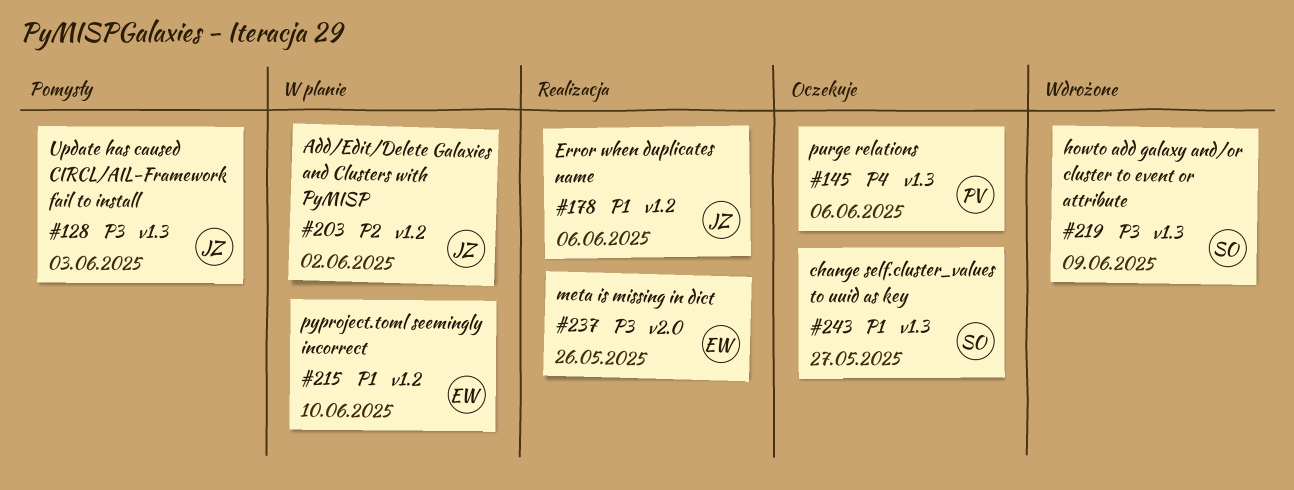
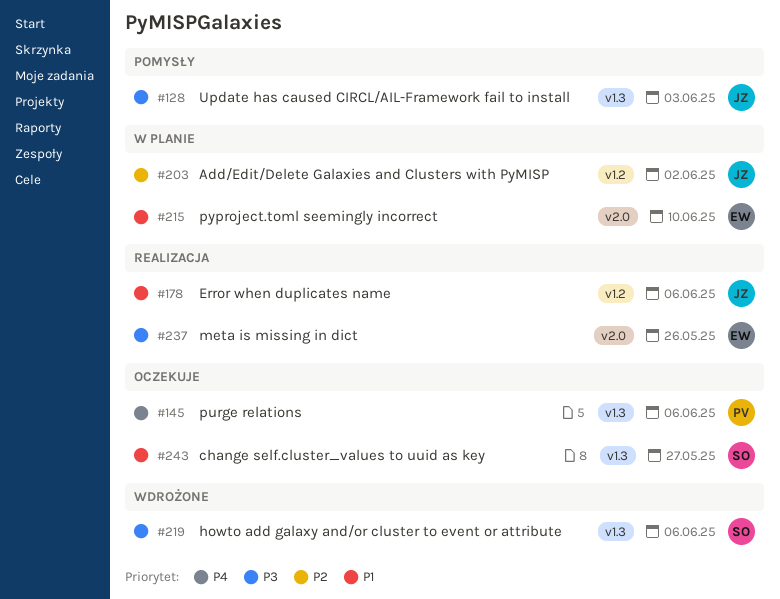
#215, label: v1.2 -> v2.0
#219, due: Jun 9 -> Jun 6

